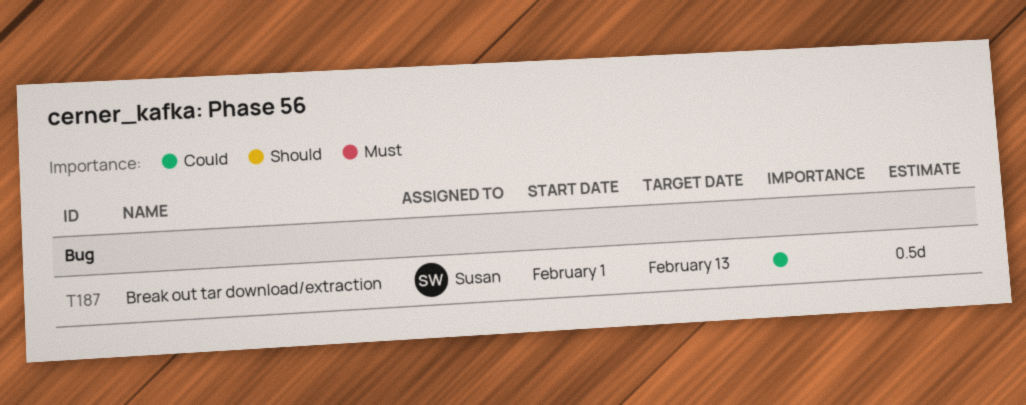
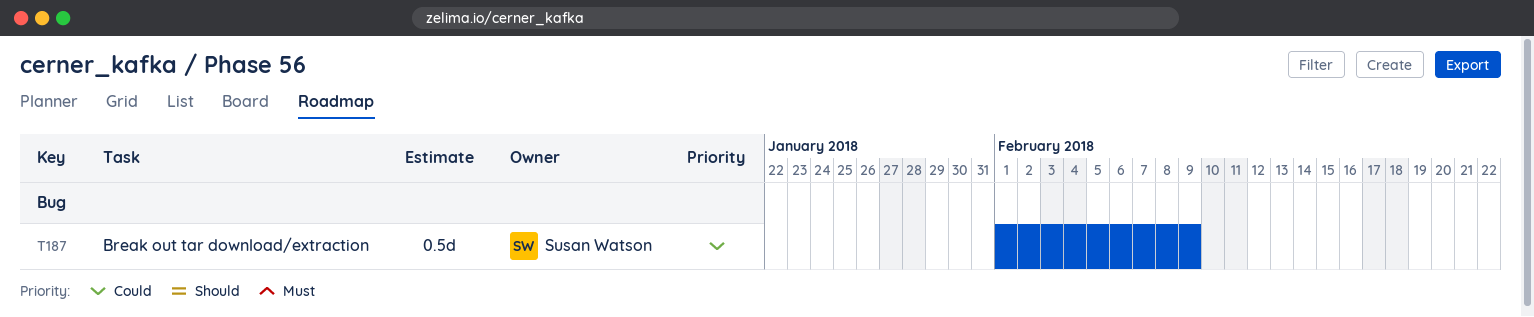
T187, due: Feb 13 -> Feb 9

